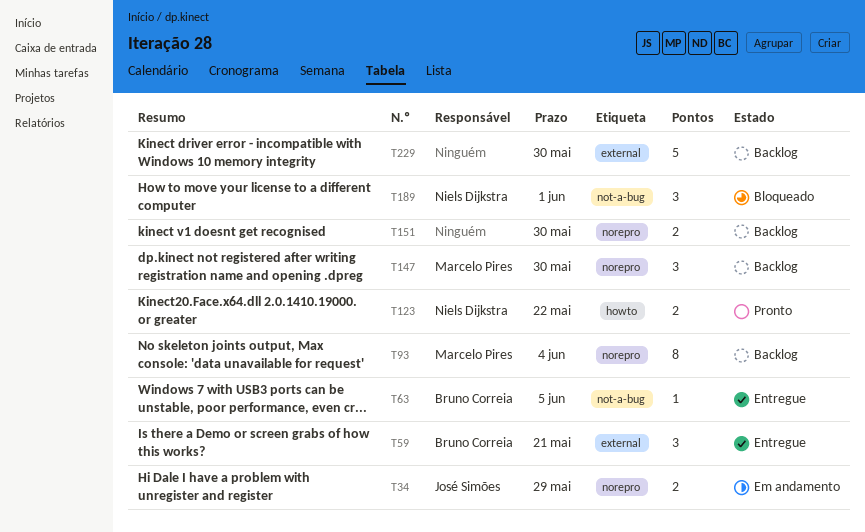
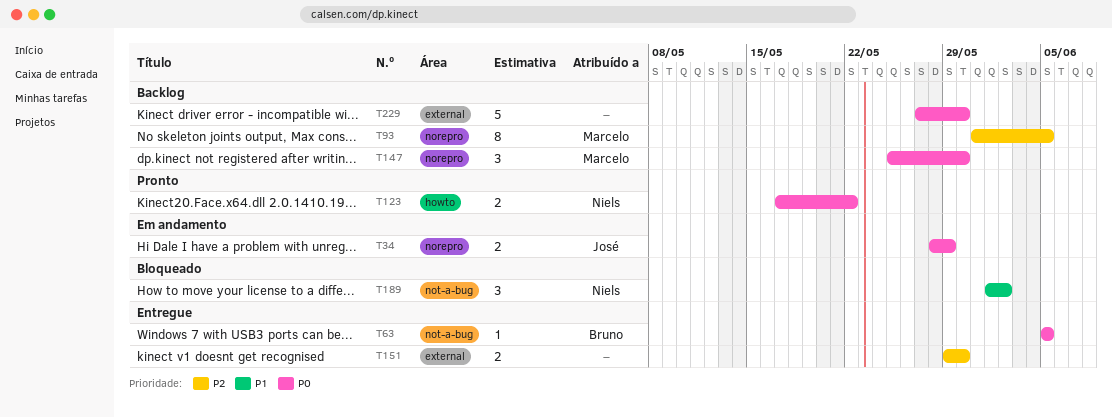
T59: present -> none
T93, due: Jun 4 -> Jun 5
T151, status: Backlog -> Entregue
T151, label: norepro -> external
T189, due: Jun 1 -> Jun 2

